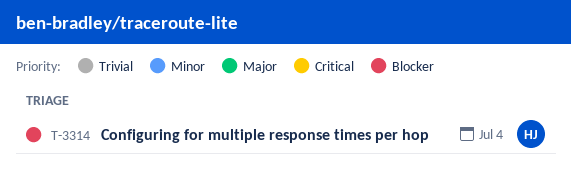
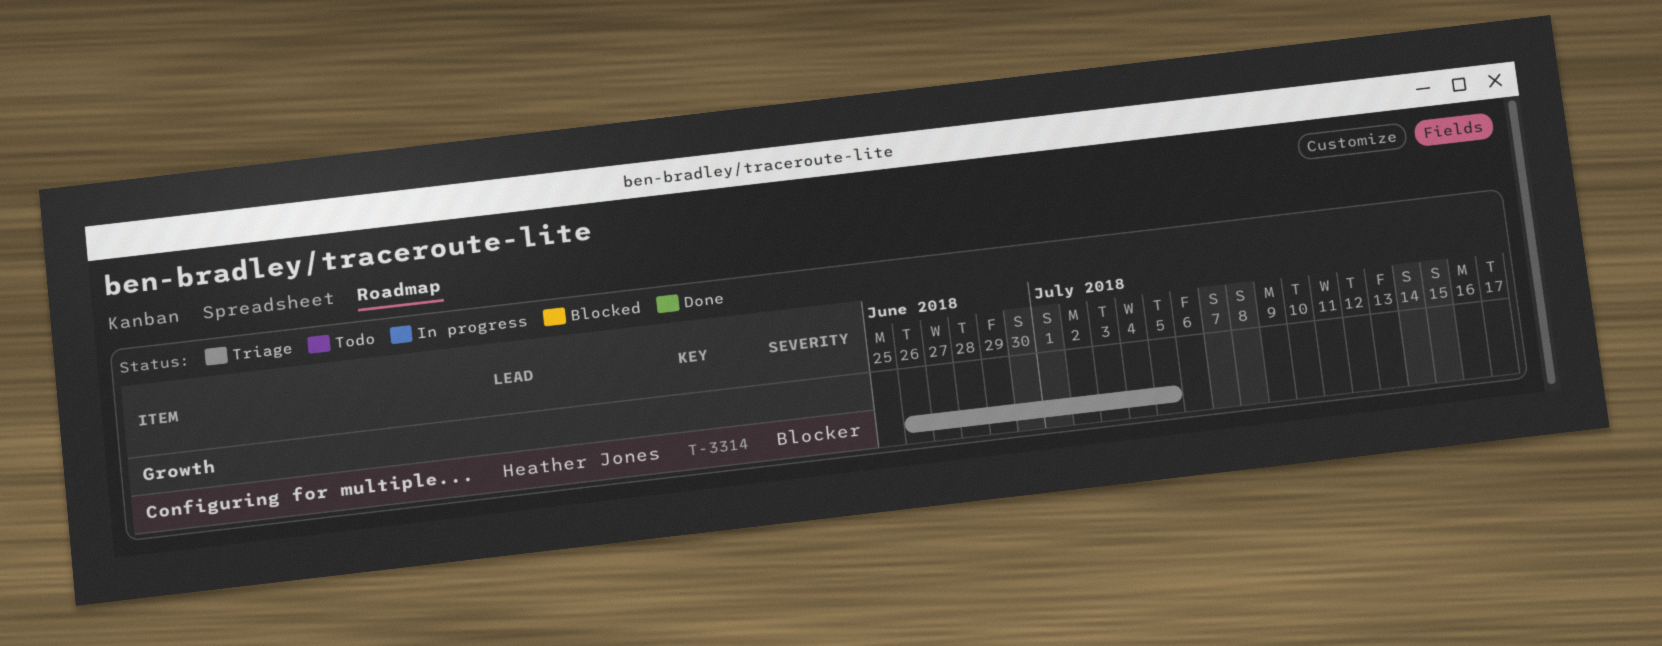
T-3314, due: Jul 4 -> Jul 5

